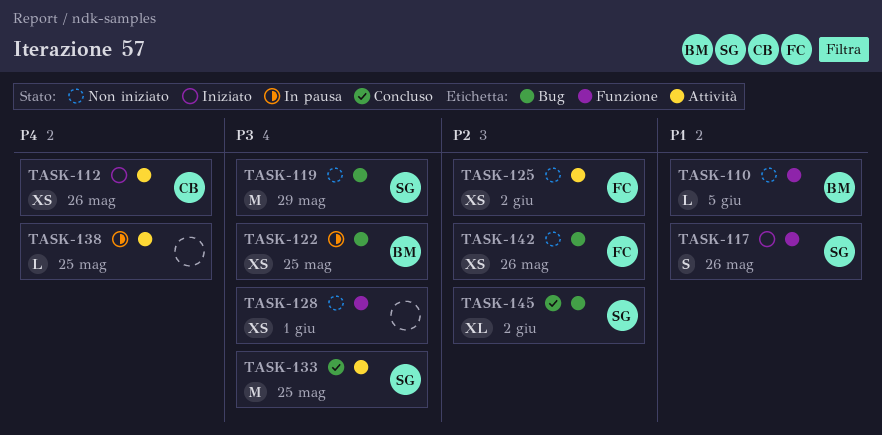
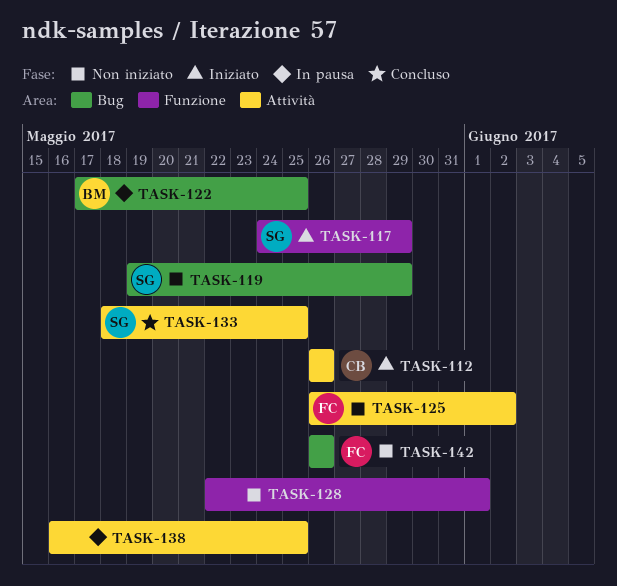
TASK-110: present -> none
TASK-117, due: May 26 -> May 29
TASK-145: present -> none

